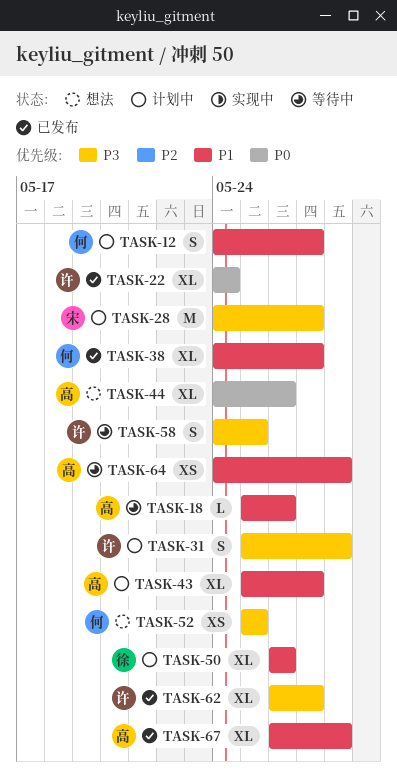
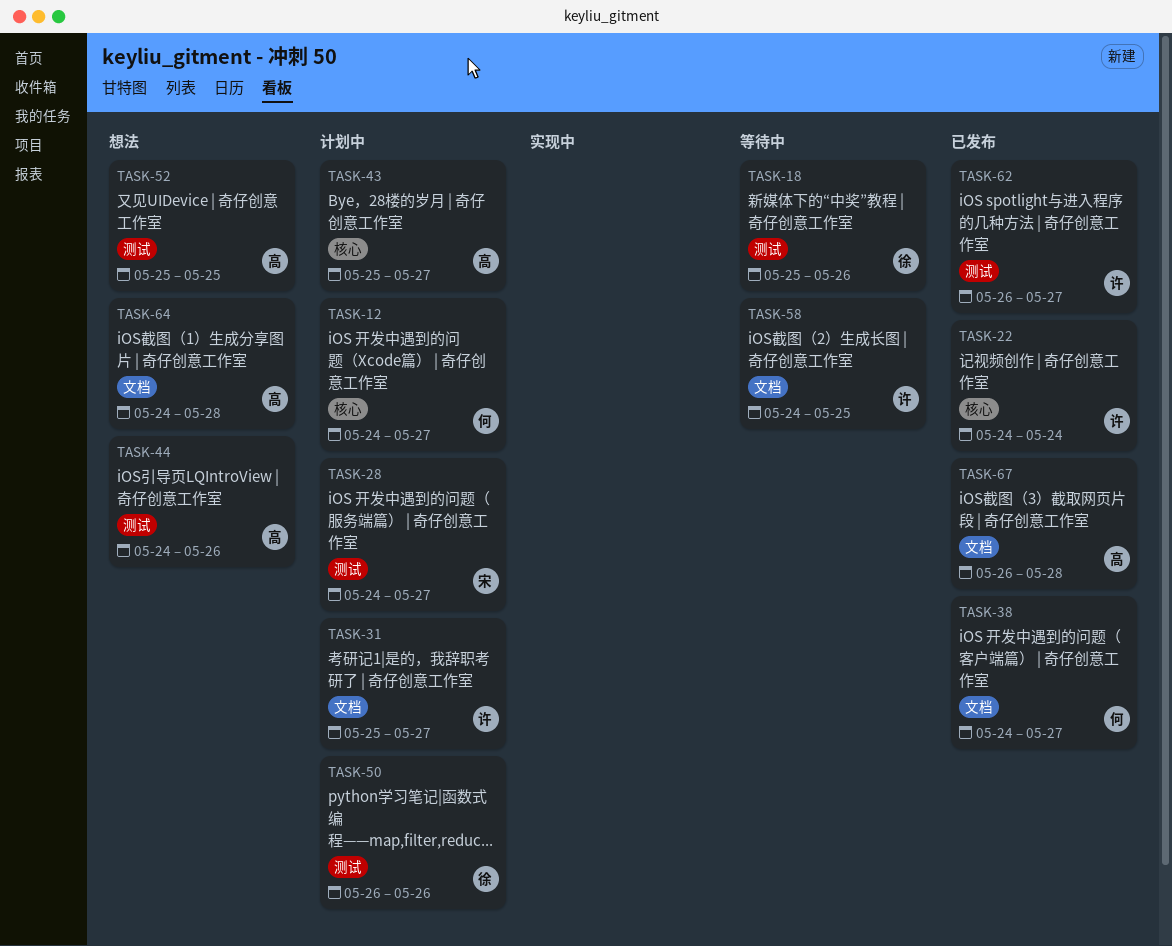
TASK-18, owner: 高 -> 徐
TASK-31, due: May 28 -> May 27
TASK-52, owner: 何 -> 高
TASK-64, status: 等待中 -> 想法

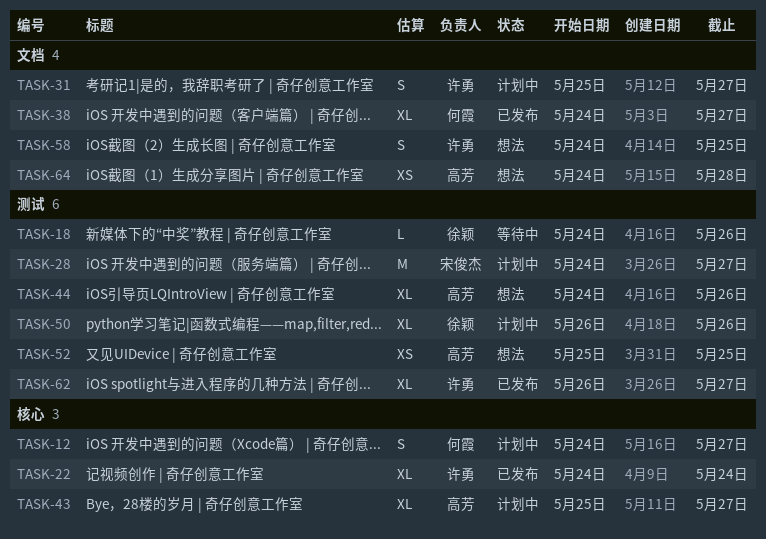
TASK-18, start: May 25 -> May 24
TASK-58, status: 等待中 -> 想法
TASK-67: present -> none

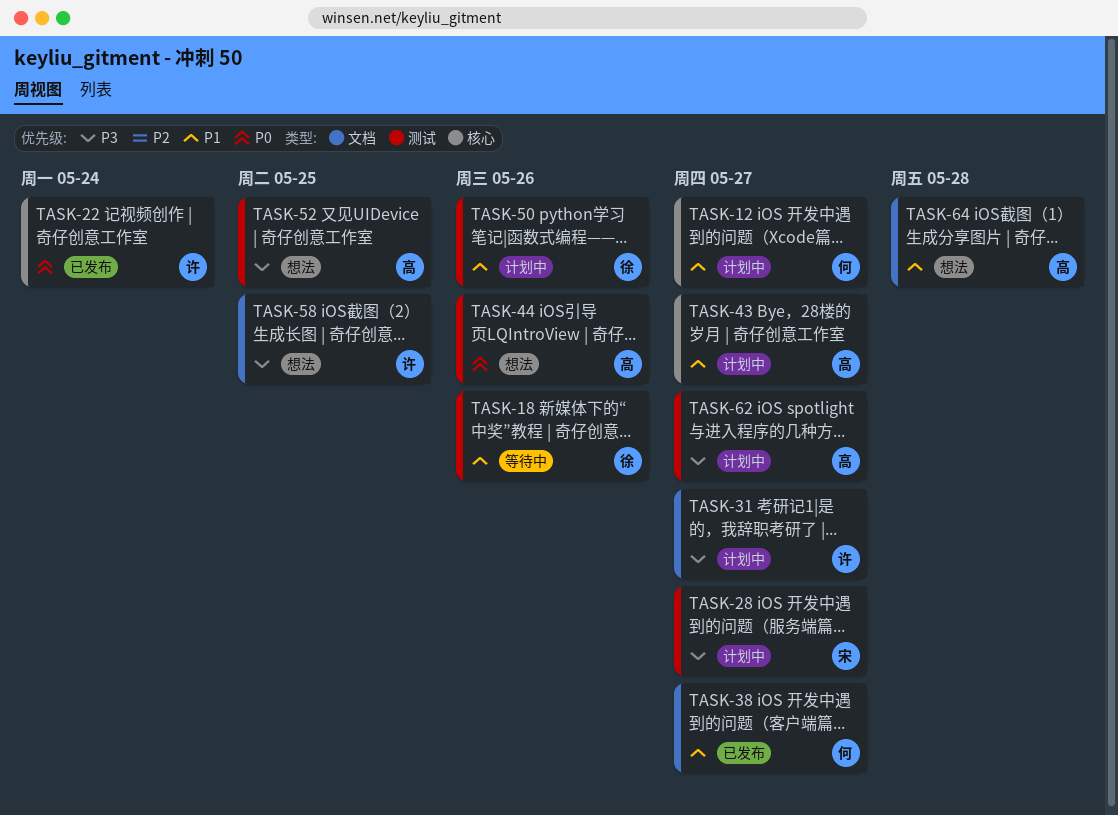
TASK-62, status: 已发布 -> 计划中
TASK-62, owner: 许勇 -> 高芳

